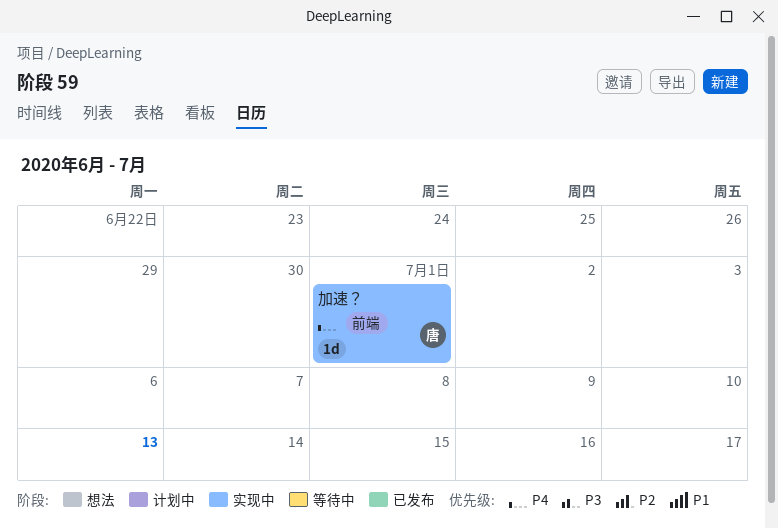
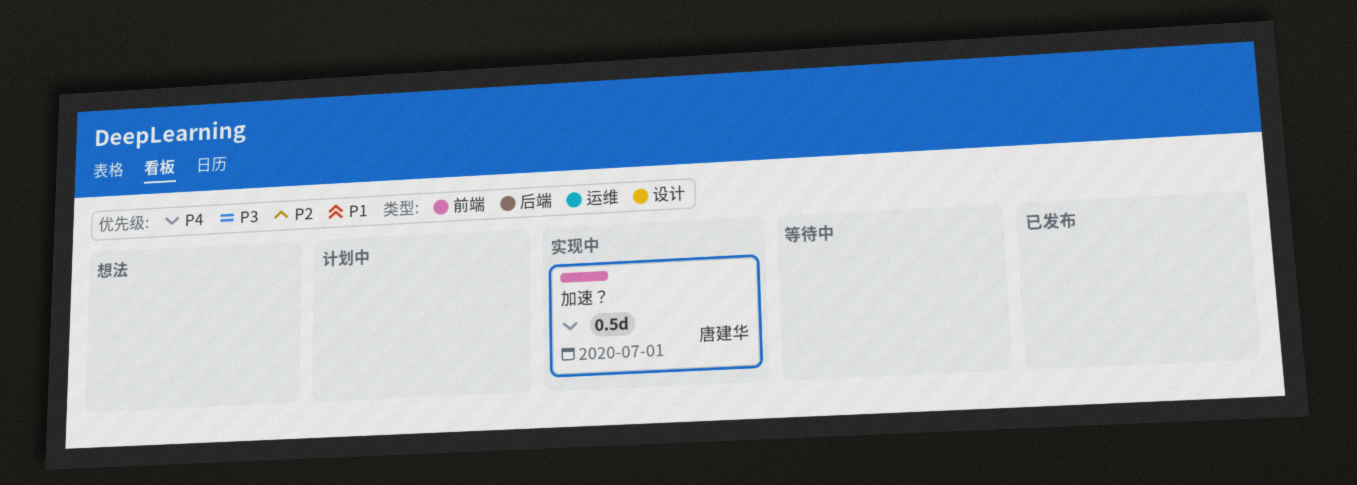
加速？, estimate: 1d -> 0.5d

